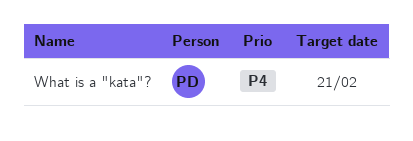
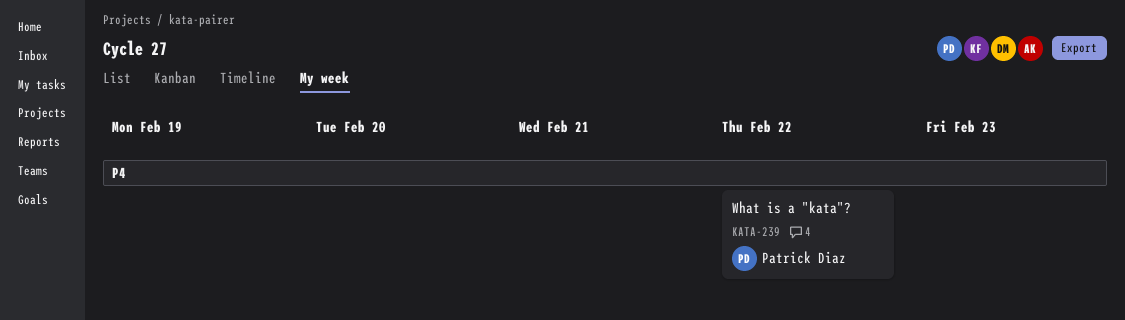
What is a "kata"?, due: Feb 21 -> Feb 22

